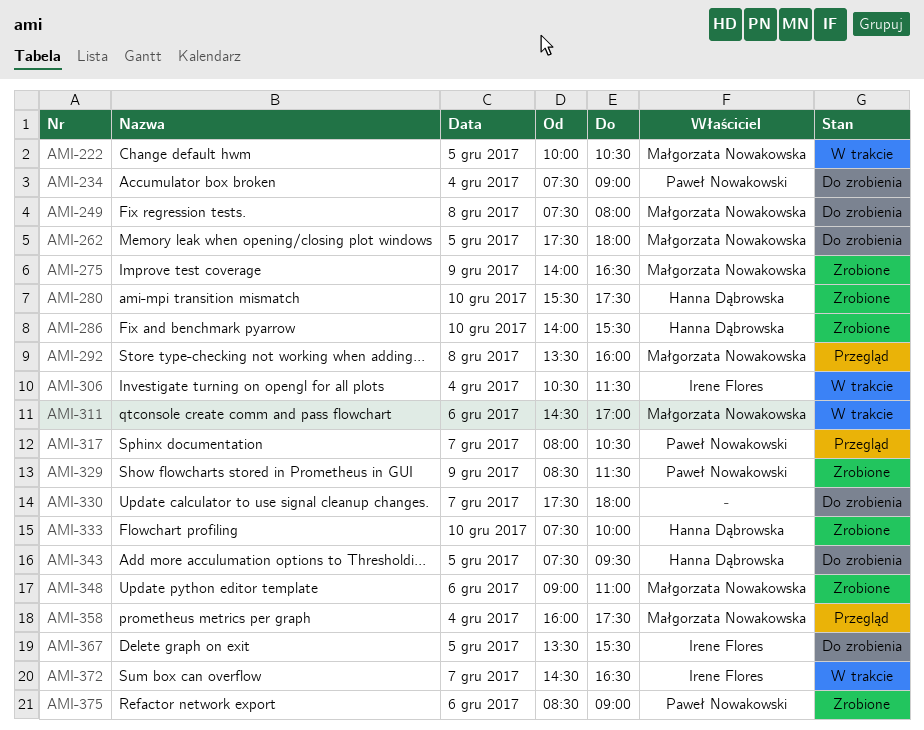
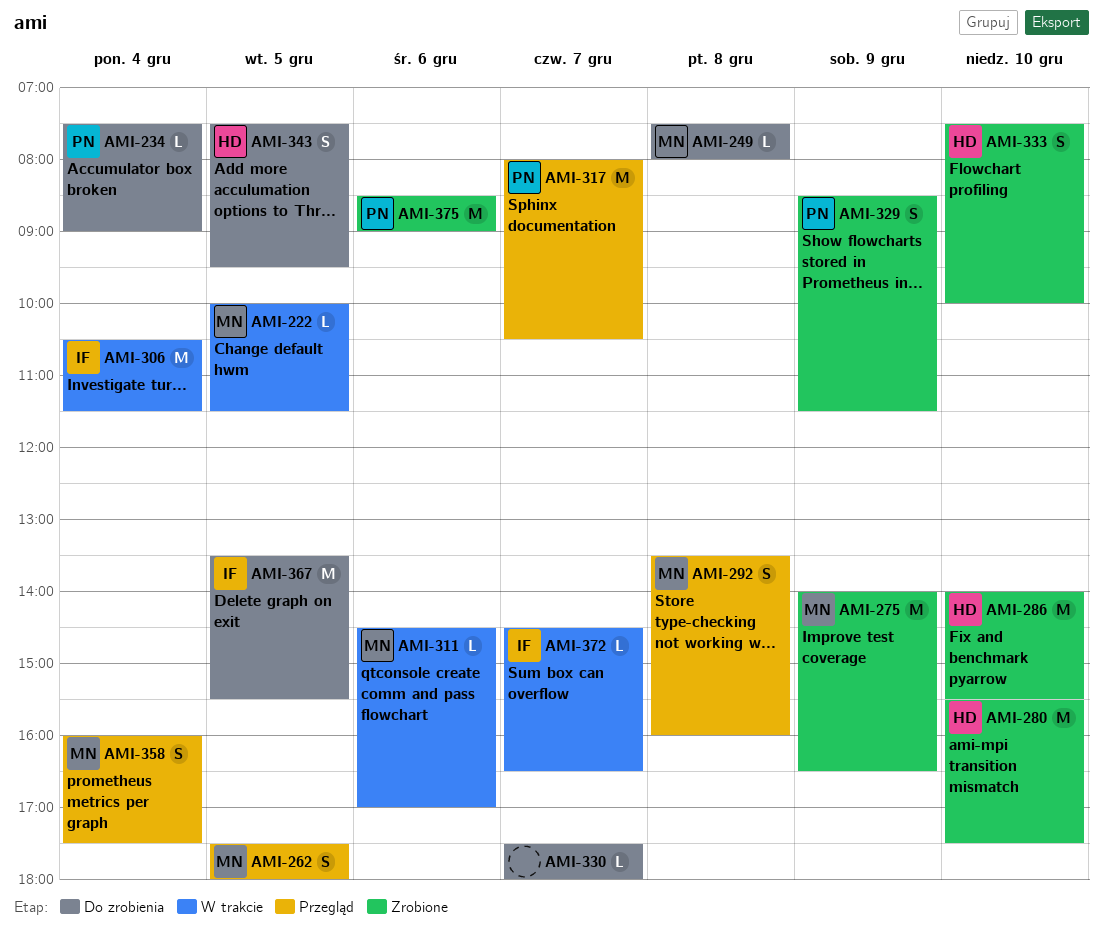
AMI-222, ends: 10:30 -> 11:30
AMI-262, status: Do zrobienia -> Przegląd
AMI-348: present -> none

